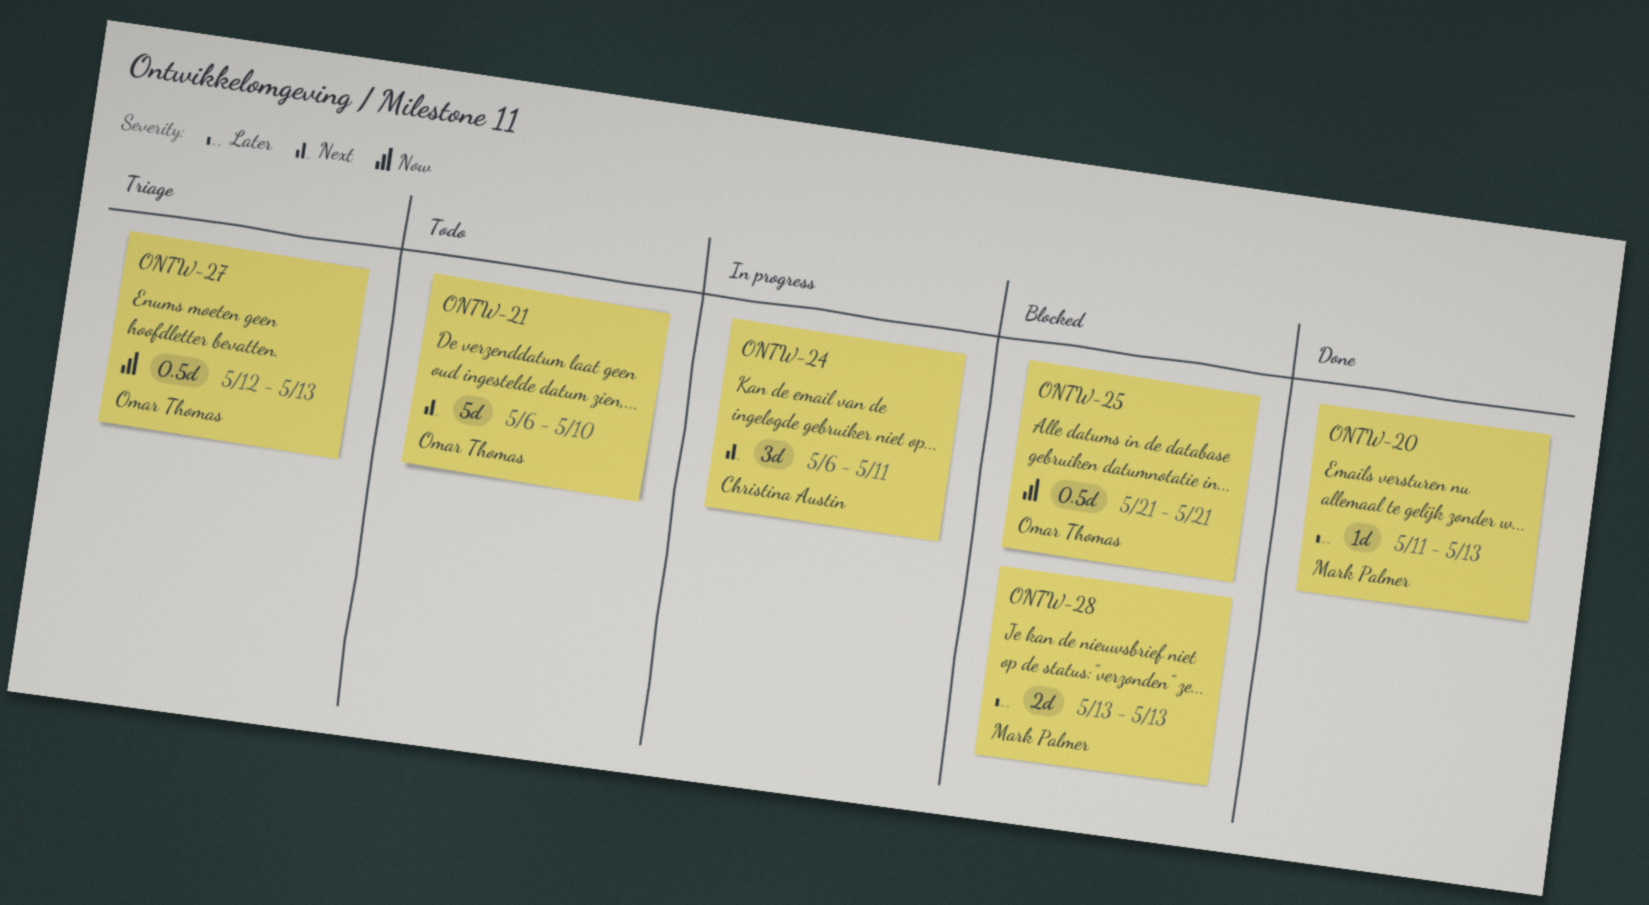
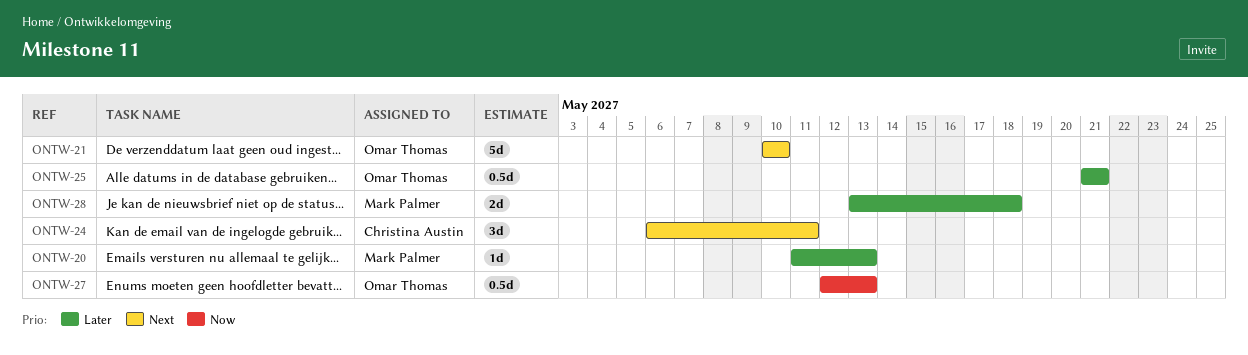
ONTW-21, start: May 6 -> May 10
ONTW-25, priority: Now -> Later
ONTW-28, due: May 13 -> May 18

